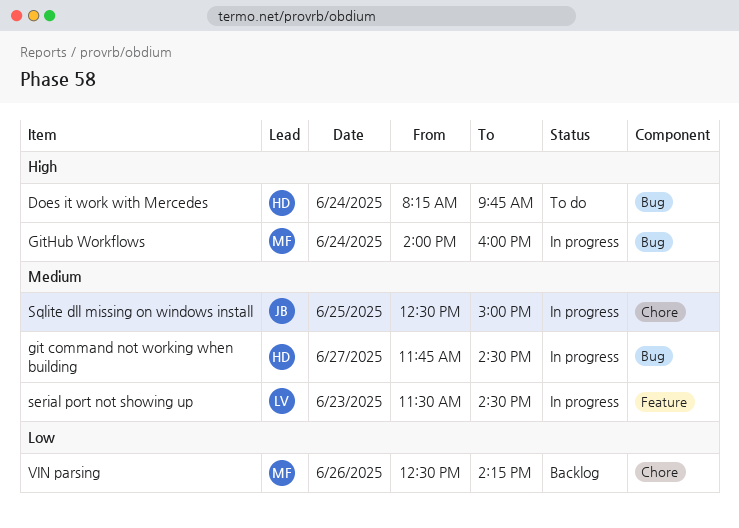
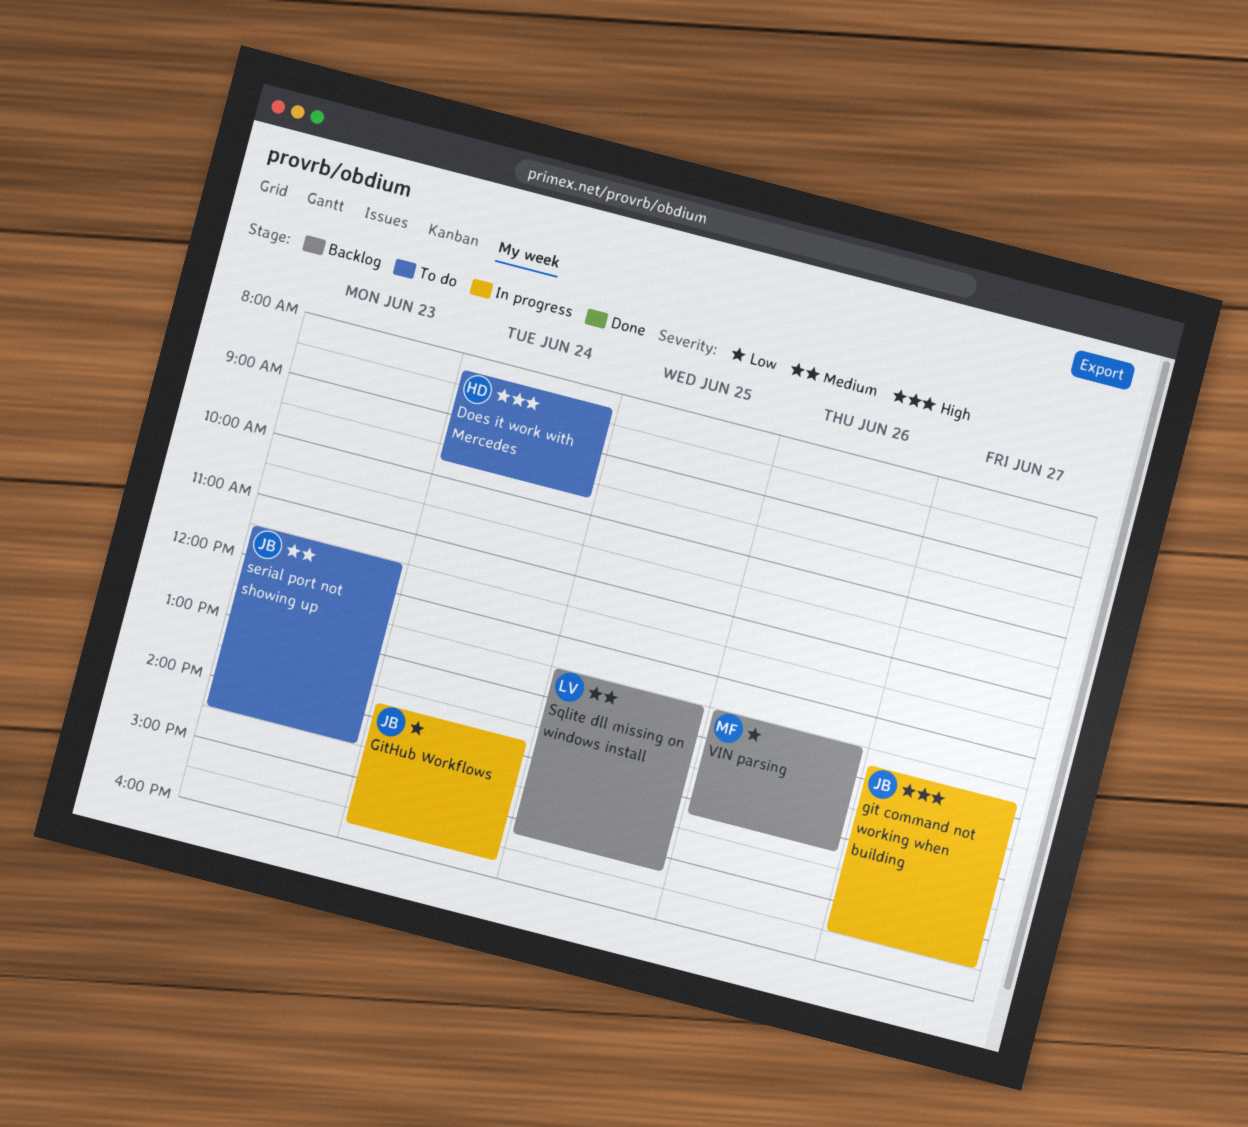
git command not working when building, owner: HD -> JB
git command not working when building, priority: Medium -> High
git command not working when building, begins: 11:45 -> 12:45
git command not working when building, ends: 14:30 -> 15:30
GitHub Workflows, owner: MF -> JB
GitHub Workflows, priority: High -> Low
GitHub Workflows, begins: 14:00 -> 13:45
GitHub Workflows, ends: 16:00 -> 15:45
serial port not showing up, status: In progress -> To do
serial port not showing up, owner: LV -> JB
Sqlite dll missing on windows install, status: In progress -> Backlog
Sqlite dll missing on windows install, owner: JB -> LV
Sqlite dll missing on windows install, ends: 15:00 -> 15:15

